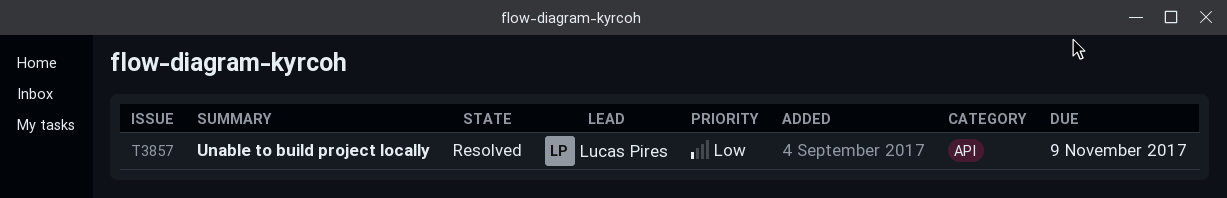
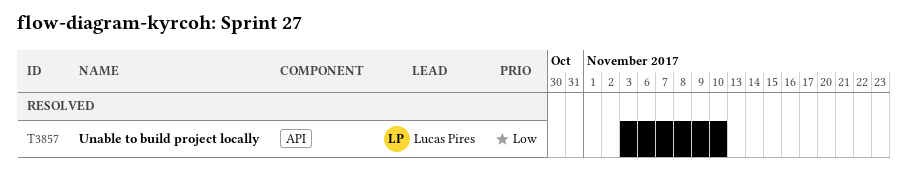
T3857, due: Nov 9 -> Nov 10

